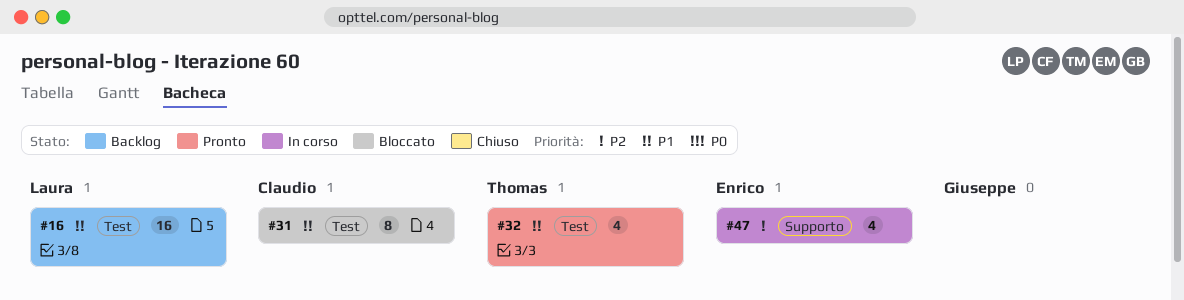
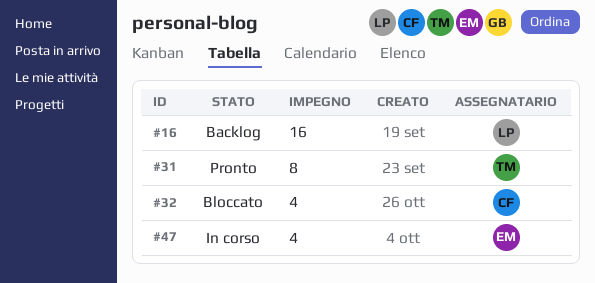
#31, status: Bloccato -> Pronto
#31, owner: Claudio -> Thomas
#32, status: Pronto -> Bloccato
#32, owner: Thomas -> Claudio

